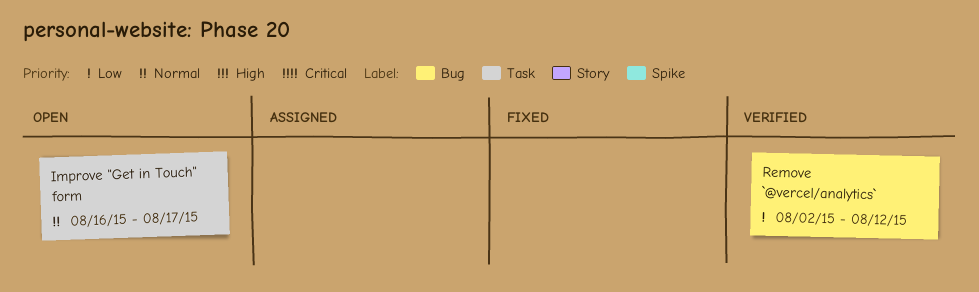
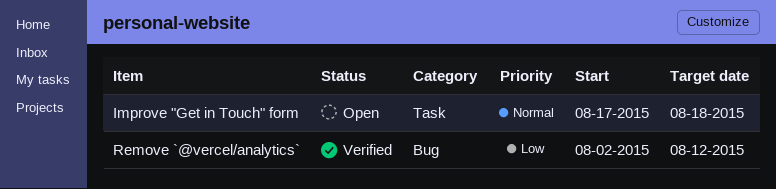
Improve "Get in Touch" form, start: Aug 16 -> Aug 17
Improve "Get in Touch" form, due: Aug 17 -> Aug 18

